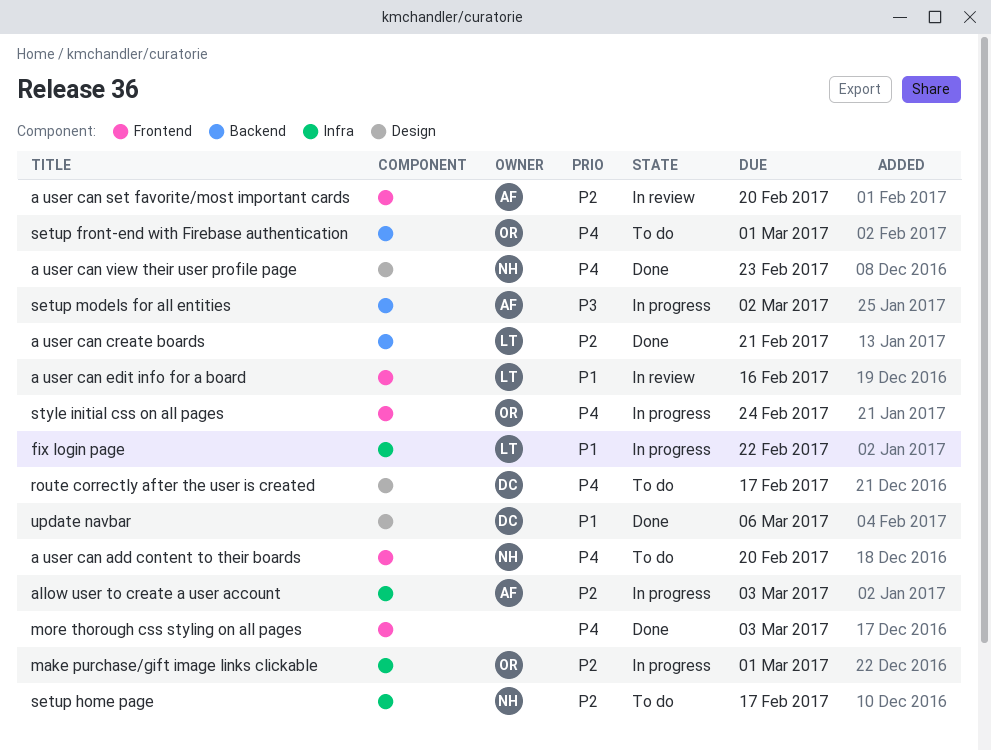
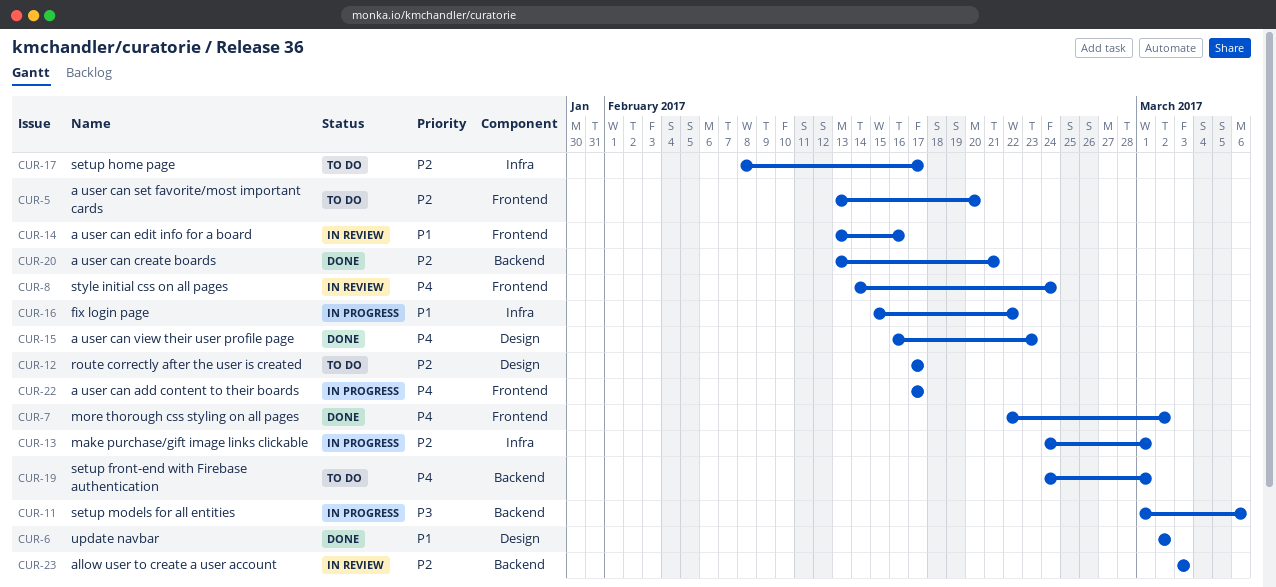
a user can add content to their boards, status: To do -> In progress
a user can add content to their boards, due: Feb 20 -> Feb 17
a user can set favorite/most important cards, status: In review -> To do
allow user to create a user account, status: In progress -> In review
allow user to create a user account, label: Infra -> Backend
more thorough css styling on all pages, due: Mar 3 -> Mar 2
route correctly after the user is created, priority: P4 -> P2
setup models for all entities, due: Mar 2 -> Mar 6
style initial css on all pages, status: In progress -> In review
update navbar, due: Mar 6 -> Mar 2

